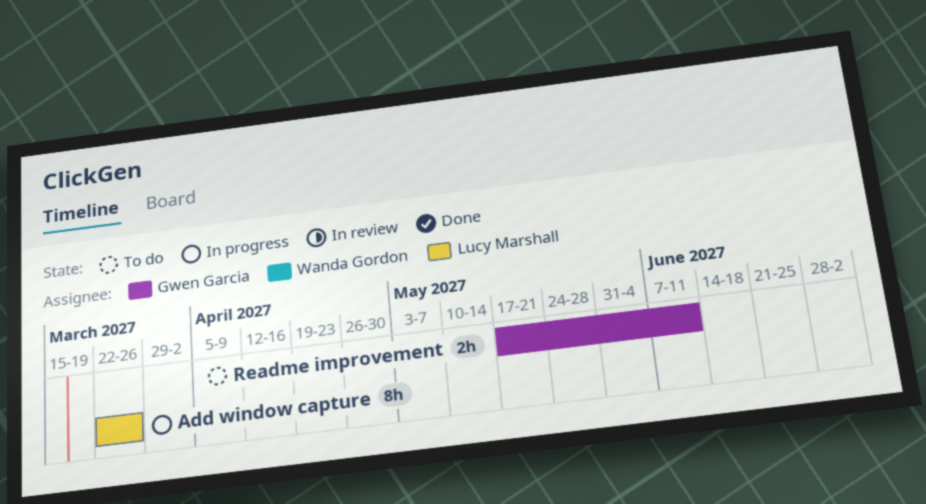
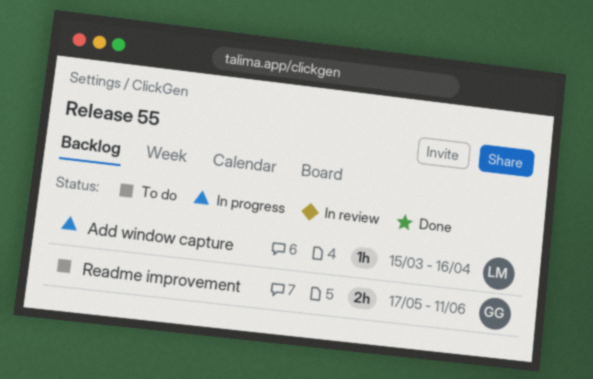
Add window capture, estimate: 8h -> 1h
Add window capture, start: Mar 22 -> Mar 15
Add window capture, due: Mar 26 -> Apr 16

